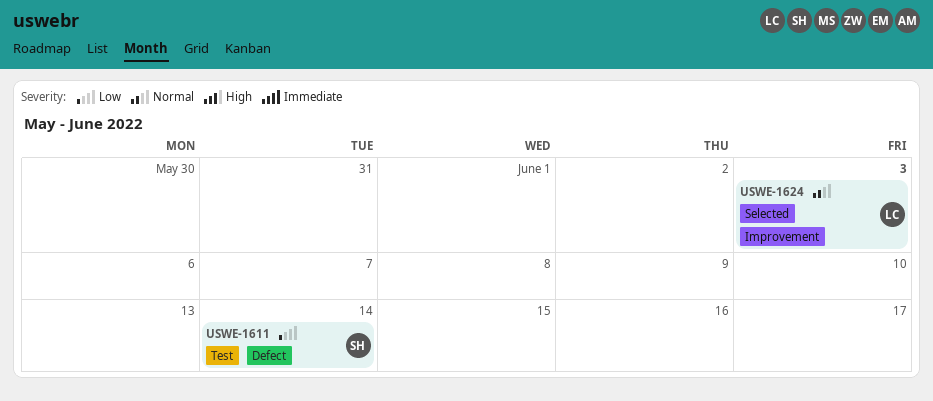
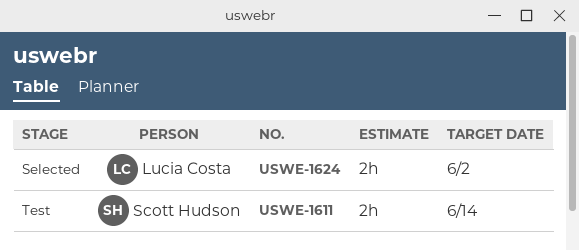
USWE-1624, due: Jun 3 -> Jun 2

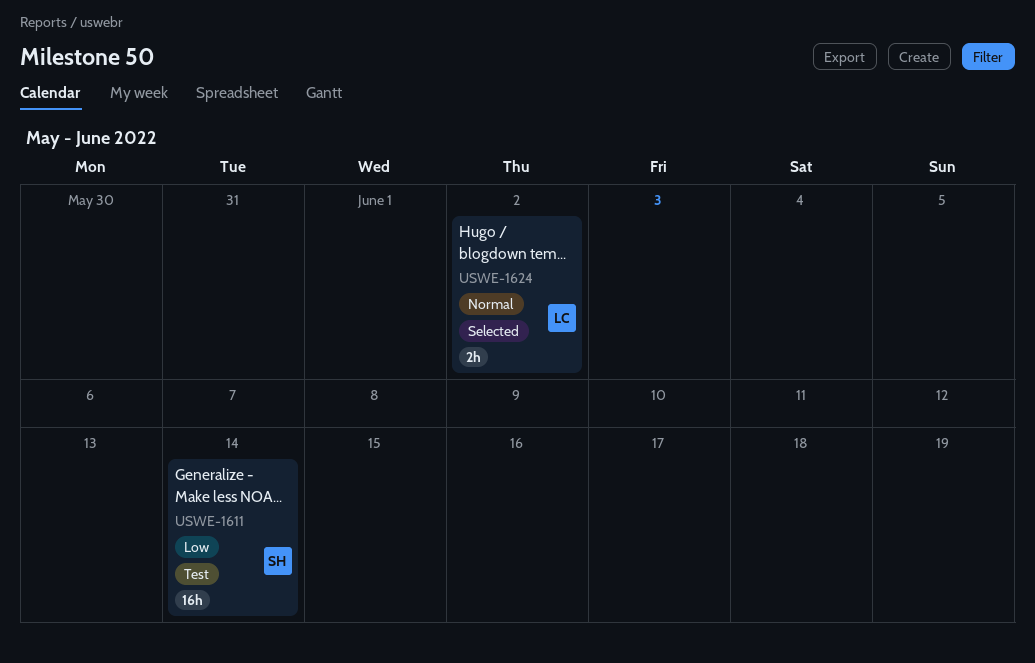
USWE-1611, estimate: 2h -> 16h

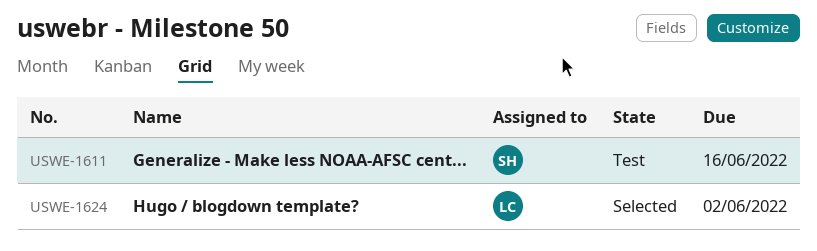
USWE-1611, due: Jun 14 -> Jun 16

